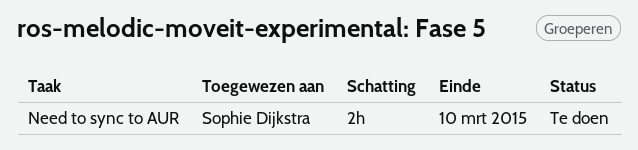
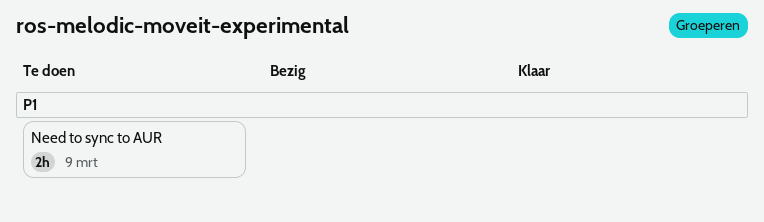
Need to sync to AUR, due: Mar 10 -> Mar 9

